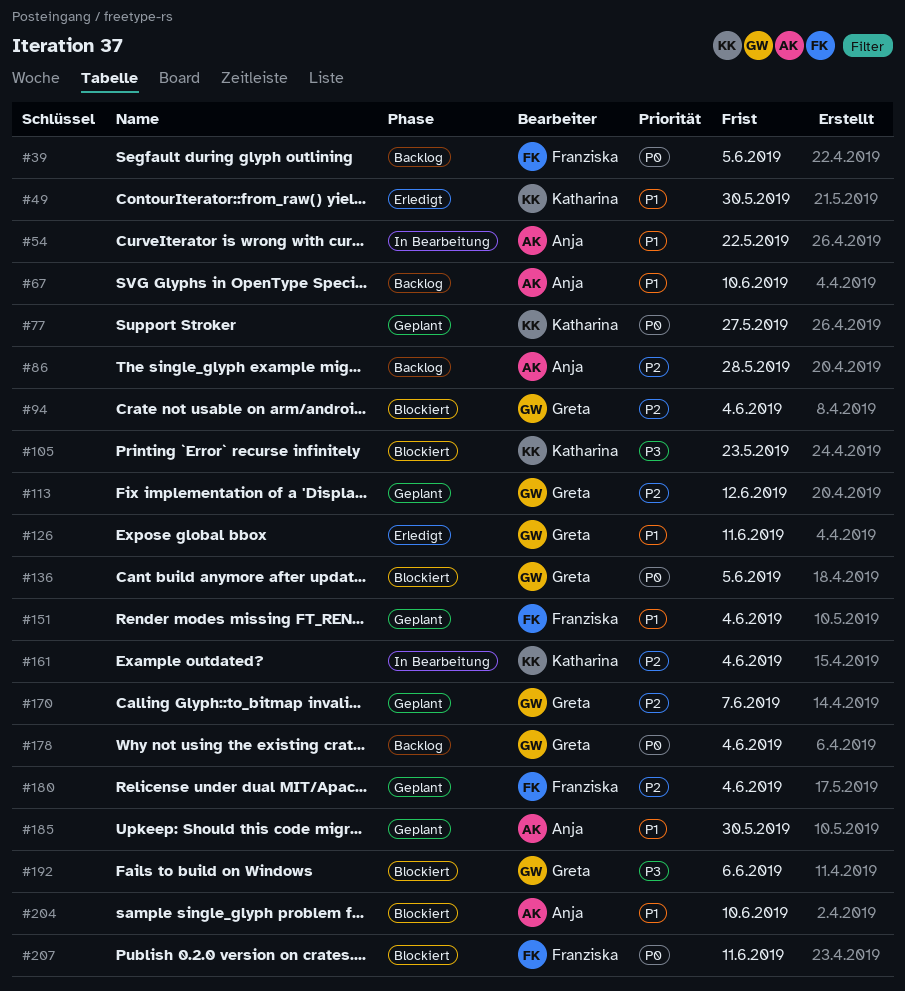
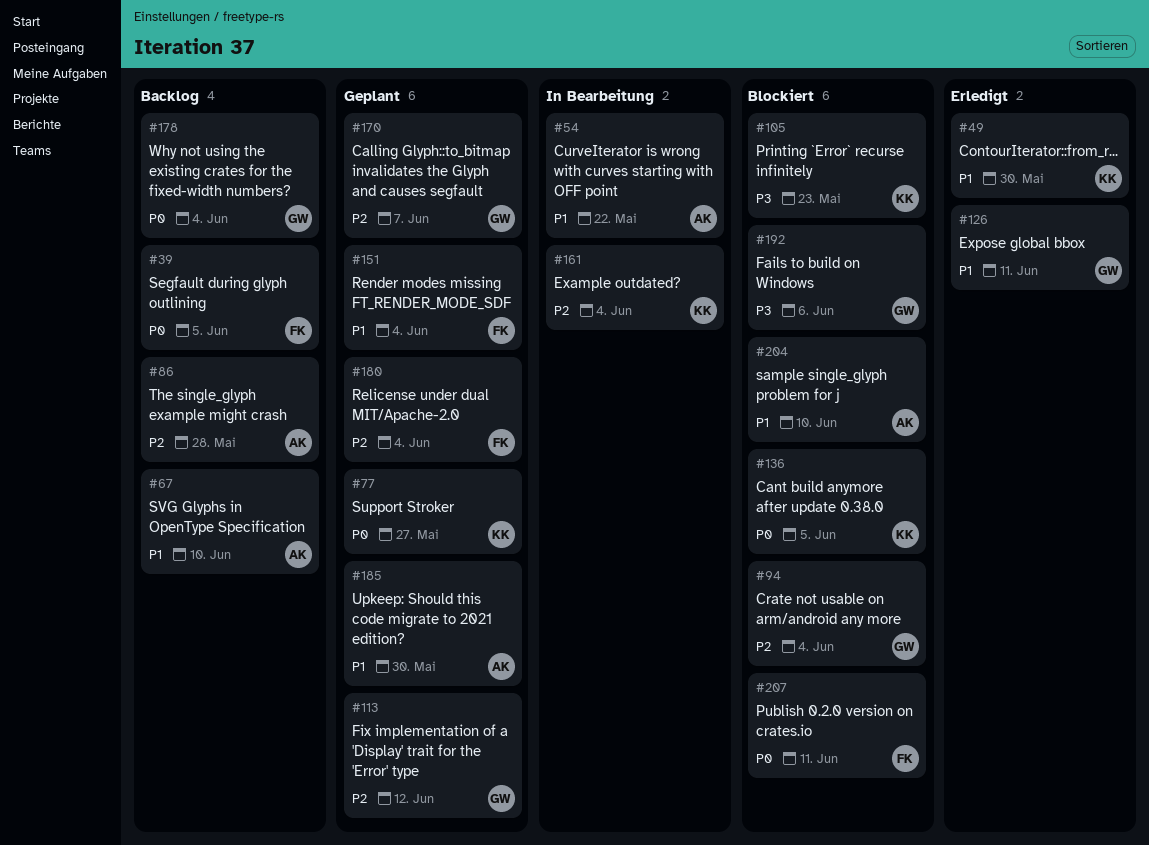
#136, owner: Greta -> Katharina

